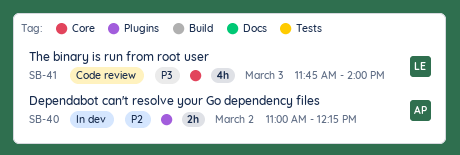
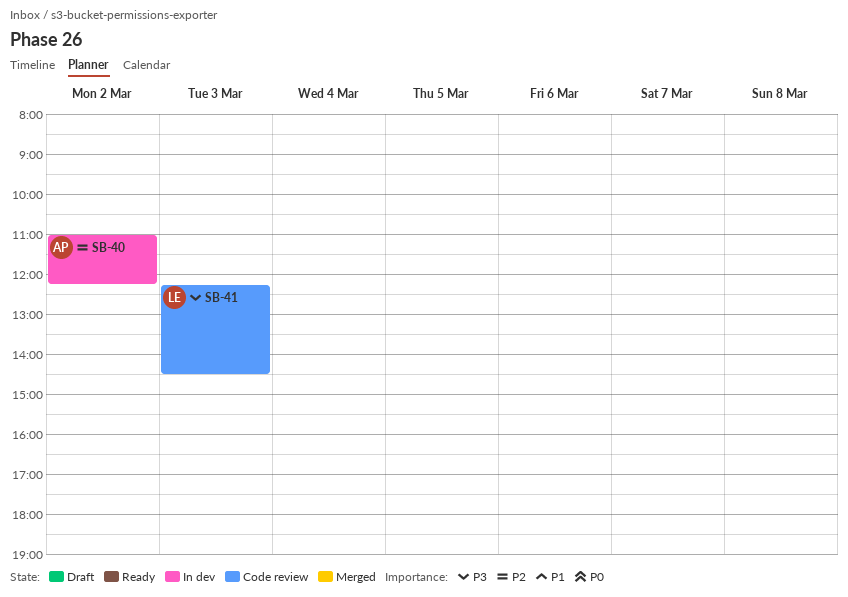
SB-41, begins: 11:45 -> 12:15
SB-41, ends: 14:00 -> 14:30

